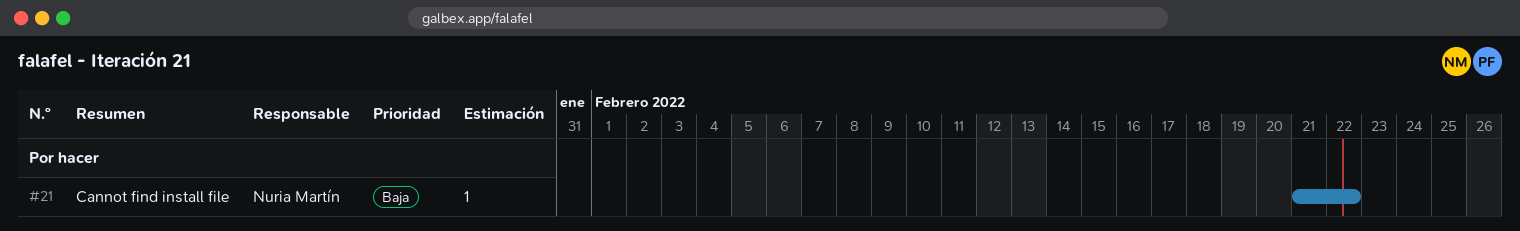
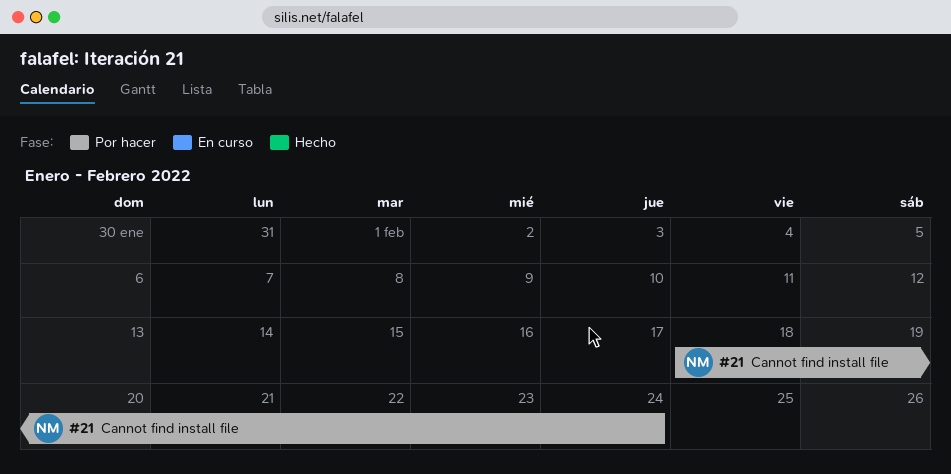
#21, start: Feb 21 -> Feb 18
#21, due: Feb 22 -> Feb 24

